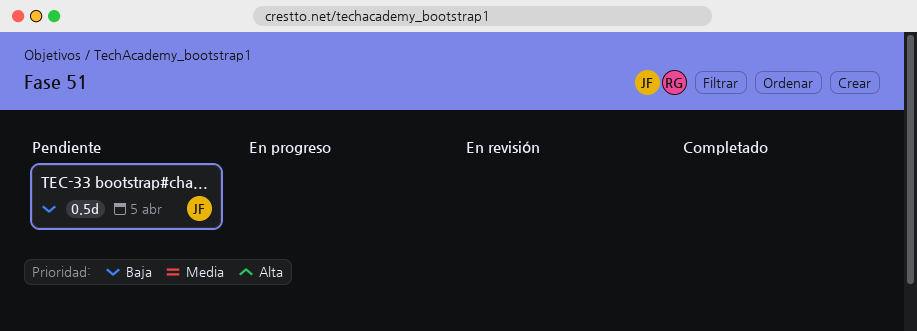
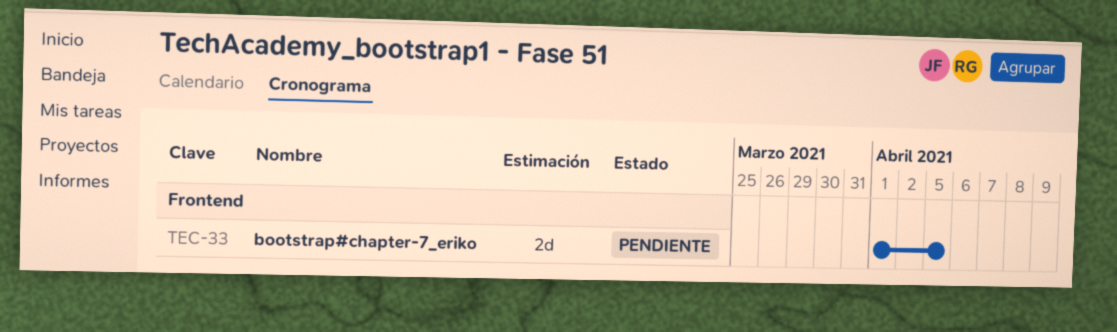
TEC-33, estimate: 0.5d -> 2d

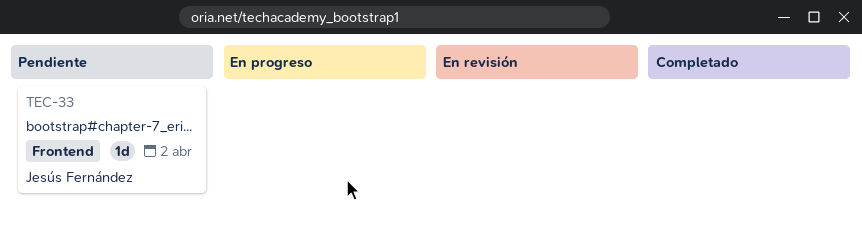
TEC-33, estimate: 2d -> 1d
TEC-33, due: Apr 5 -> Apr 2

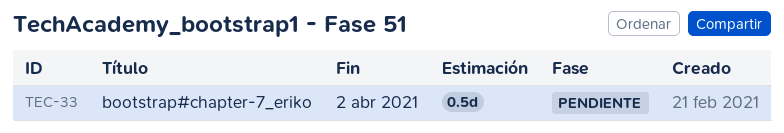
TEC-33, estimate: 1d -> 0.5d

